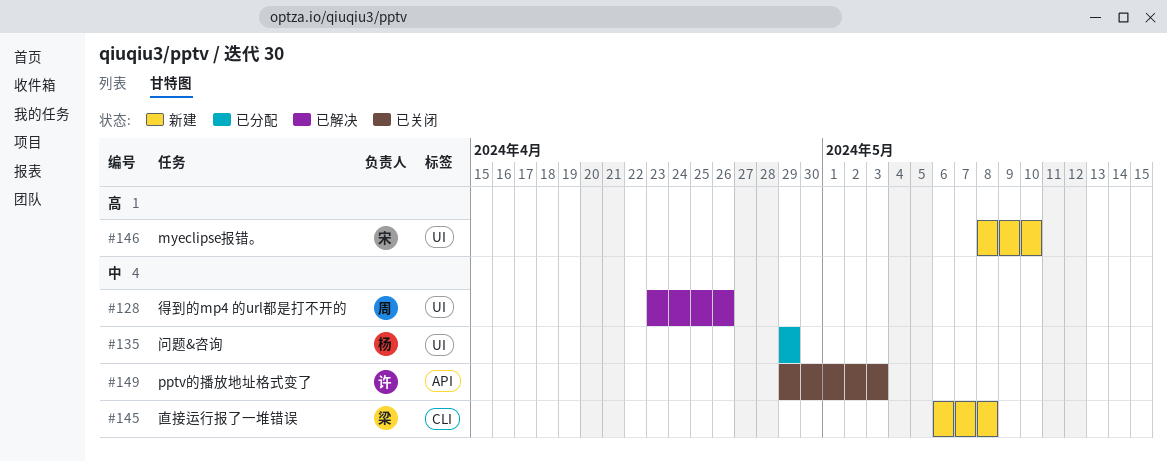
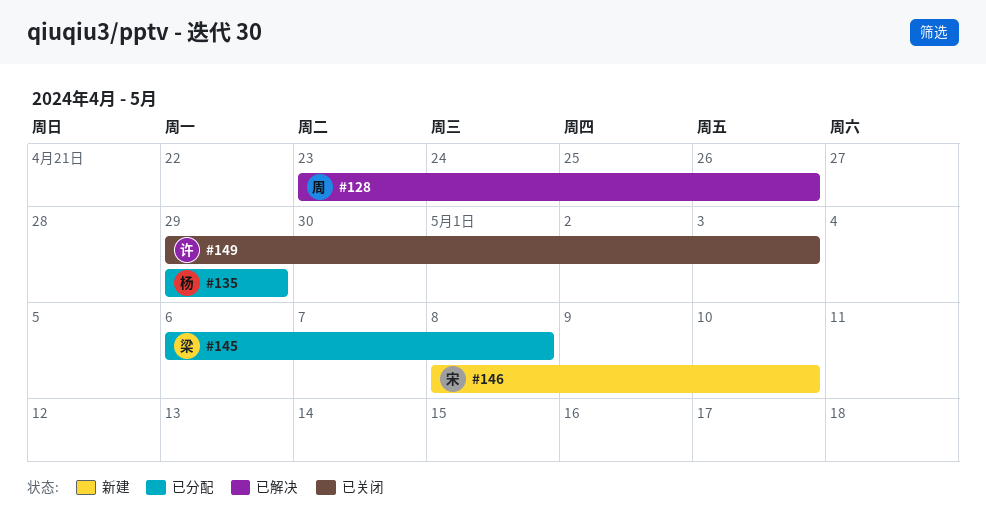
#145, status: 新建 -> 已分配

